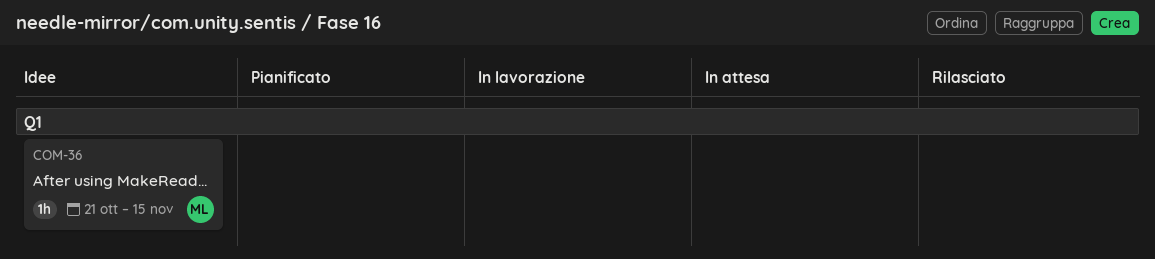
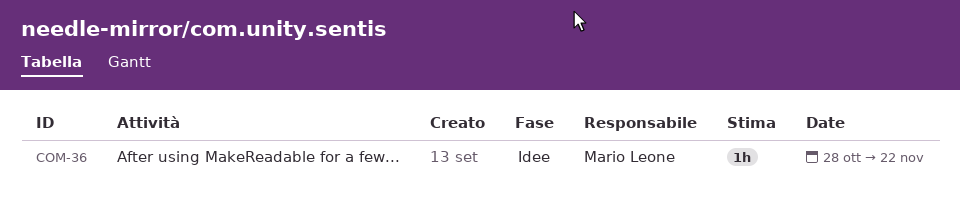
COM-36, start: Oct 21 -> Oct 28
COM-36, due: Nov 15 -> Nov 22

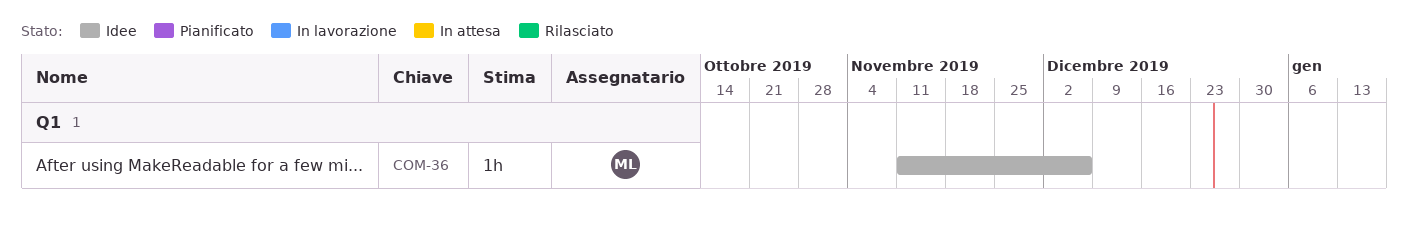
COM-36, start: Oct 28 -> Nov 11
COM-36, due: Nov 22 -> Dec 6

